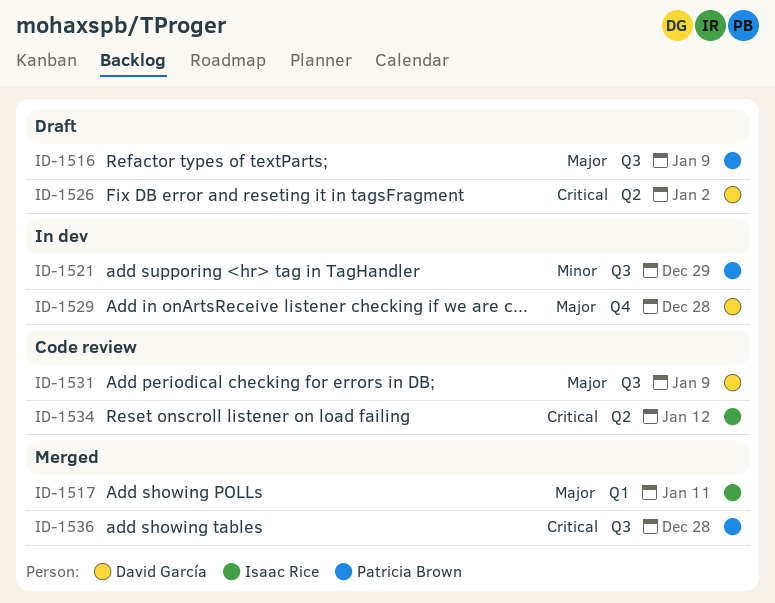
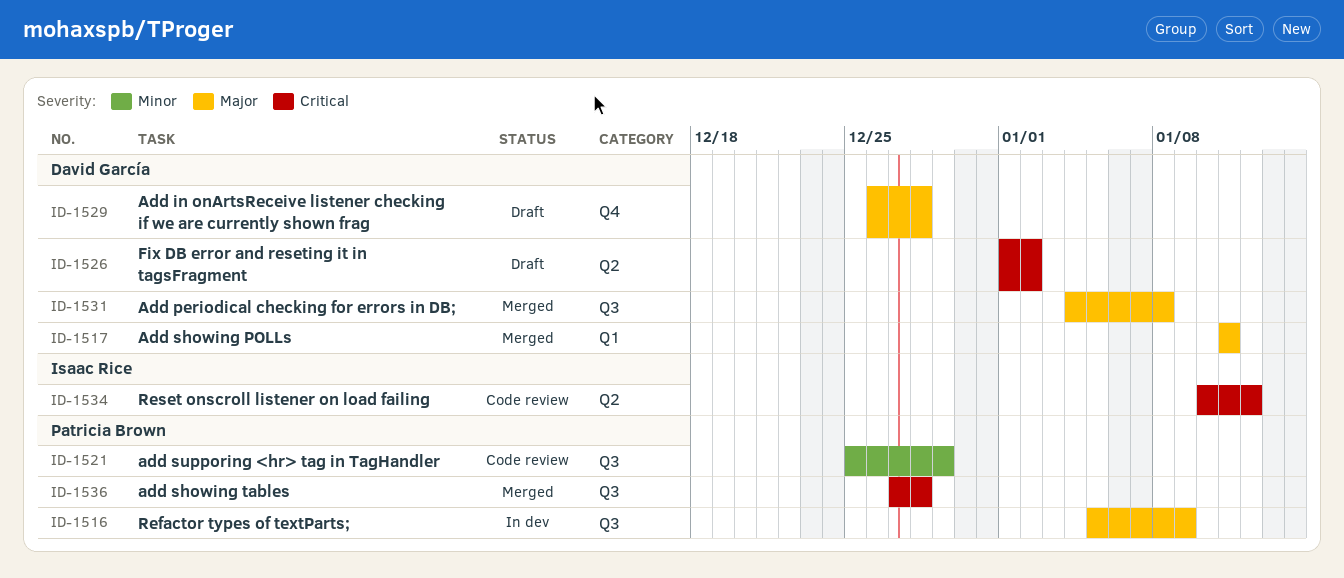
ID-1516, status: Draft -> In dev
ID-1517, owner: Isaac Rice -> David García
ID-1521, status: In dev -> Code review
ID-1529, status: In dev -> Draft
ID-1531, status: Code review -> Merged
ID-1531, due: Jan 9 -> Jan 8

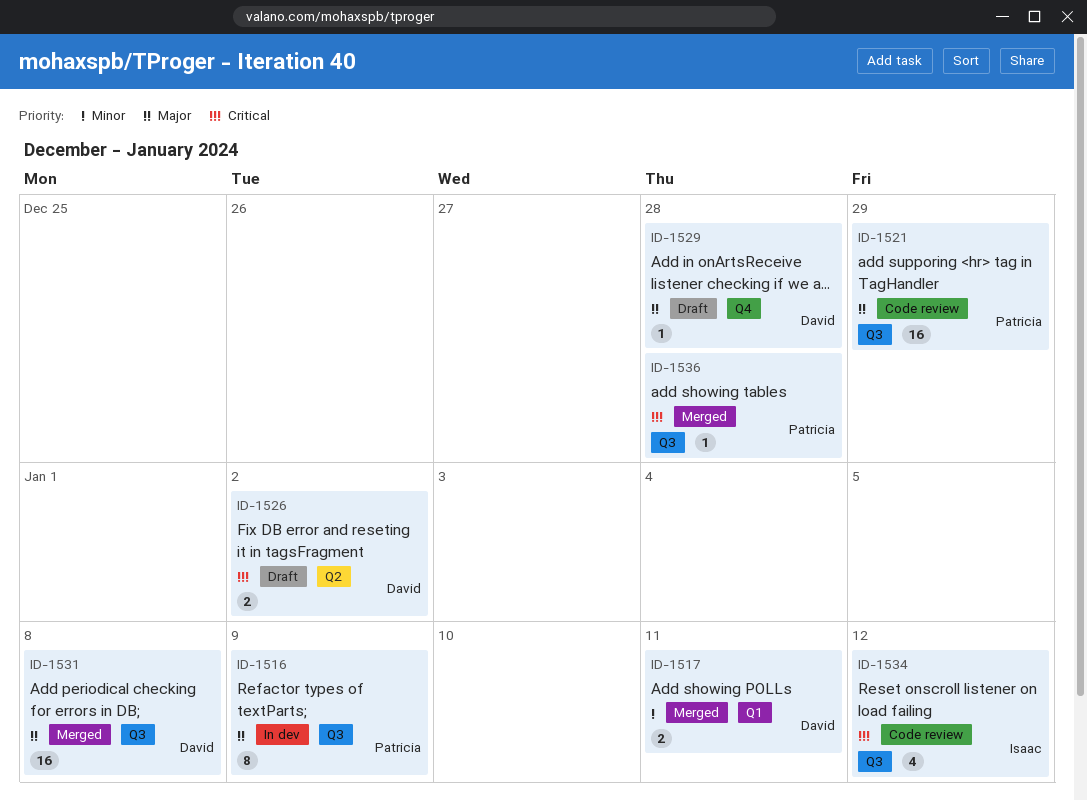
ID-1517, priority: Major -> Minor
ID-1521, priority: Minor -> Major
ID-1534, label: Q2 -> Q3

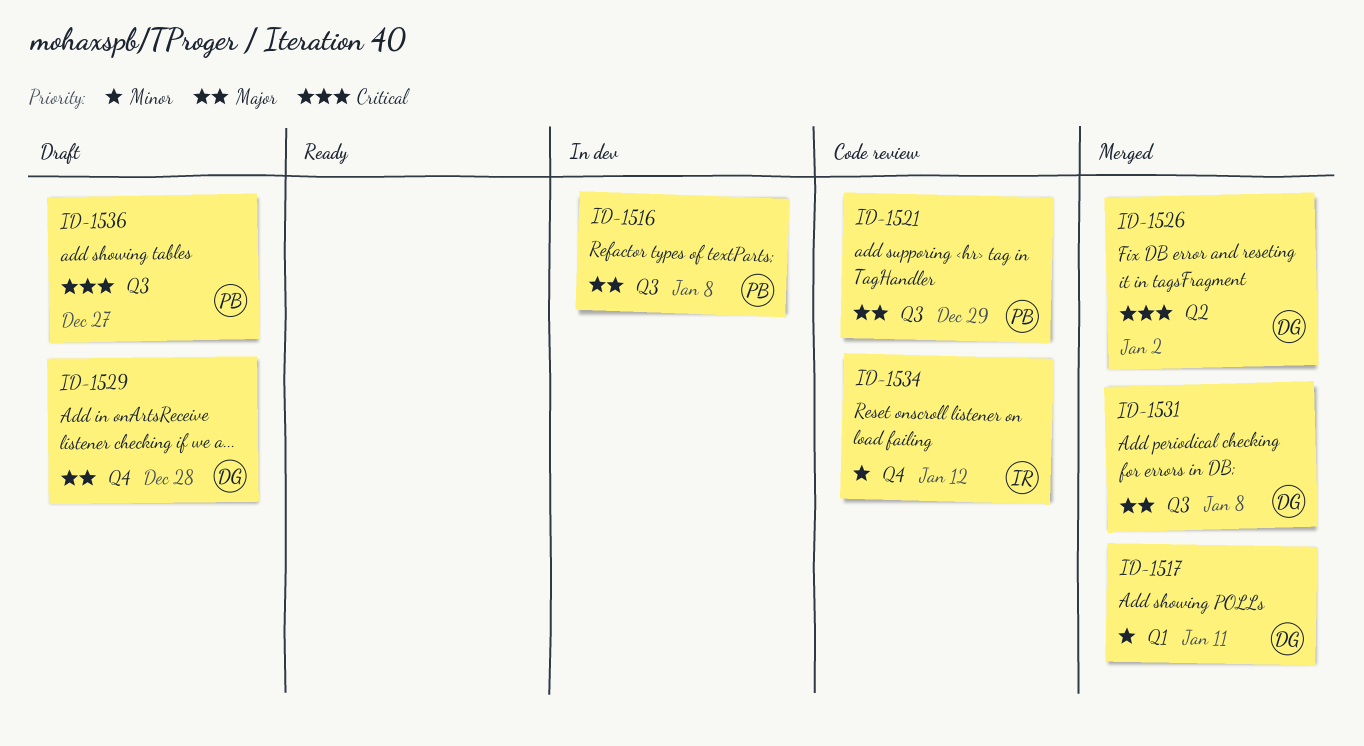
ID-1516, due: Jan 9 -> Jan 8
ID-1526, status: Draft -> Merged
ID-1534, priority: Critical -> Minor
ID-1534, label: Q3 -> Q4
ID-1536, status: Merged -> Draft
ID-1536, due: Dec 28 -> Dec 27

